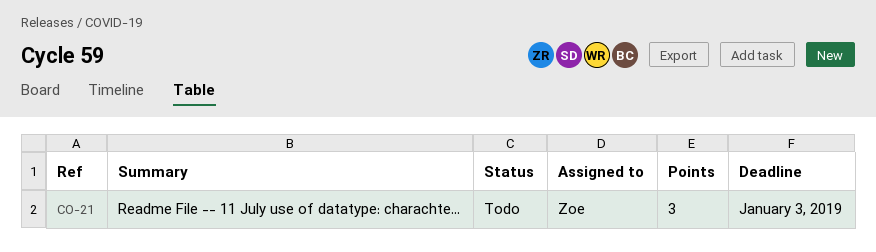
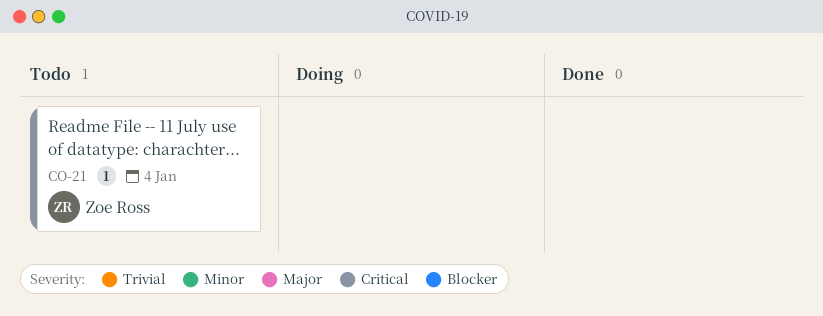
CO-21, estimate: 3 -> 1
CO-21, due: Jan 3 -> Jan 4

